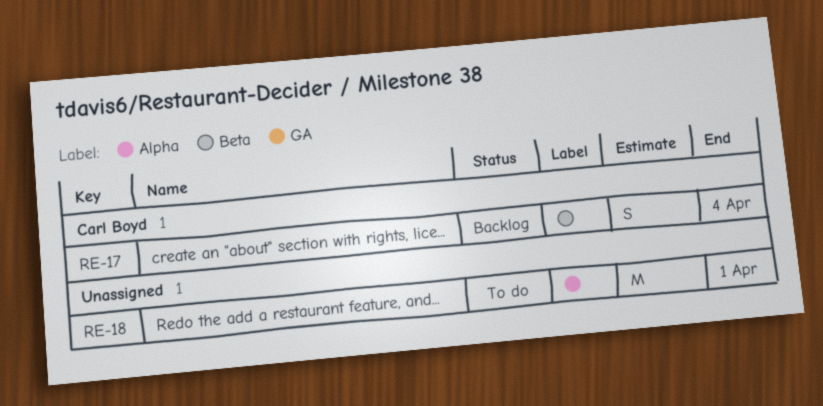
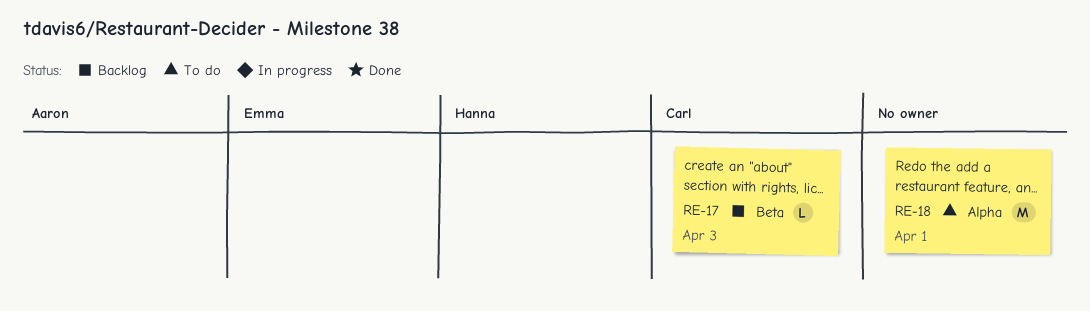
RE-17, estimate: S -> L
RE-17, due: Apr 4 -> Apr 3

